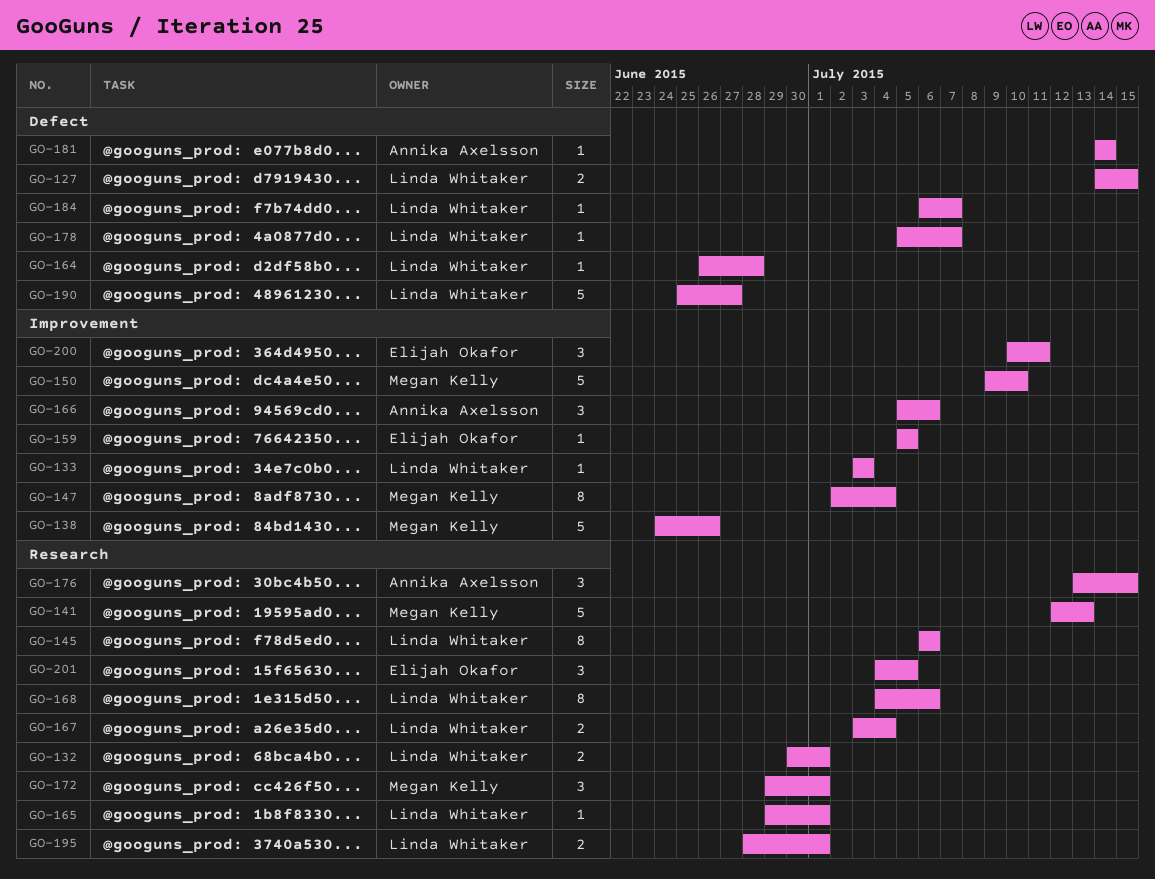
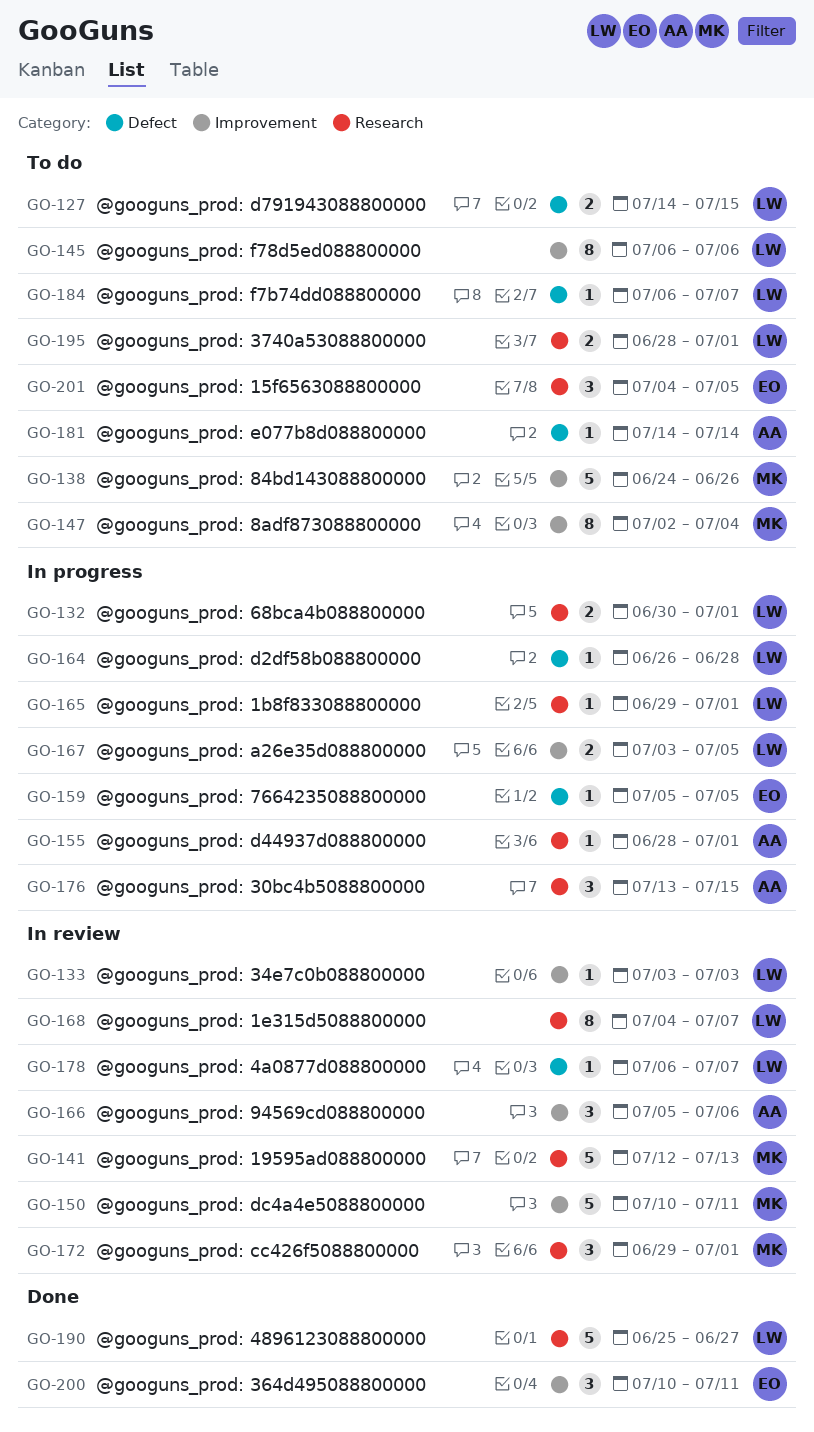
GO-145, label: Research -> Improvement
GO-150, start: Jul 9 -> Jul 10
GO-150, due: Jul 10 -> Jul 11
GO-155: none -> present
GO-159, label: Improvement -> Defect
GO-167, label: Research -> Improvement
GO-167, due: Jul 4 -> Jul 5
GO-168, due: Jul 6 -> Jul 7
GO-178, start: Jul 5 -> Jul 6
GO-190, label: Defect -> Research

